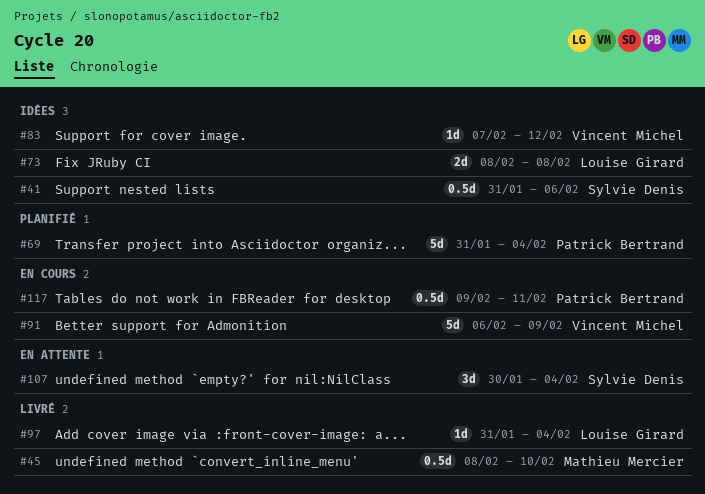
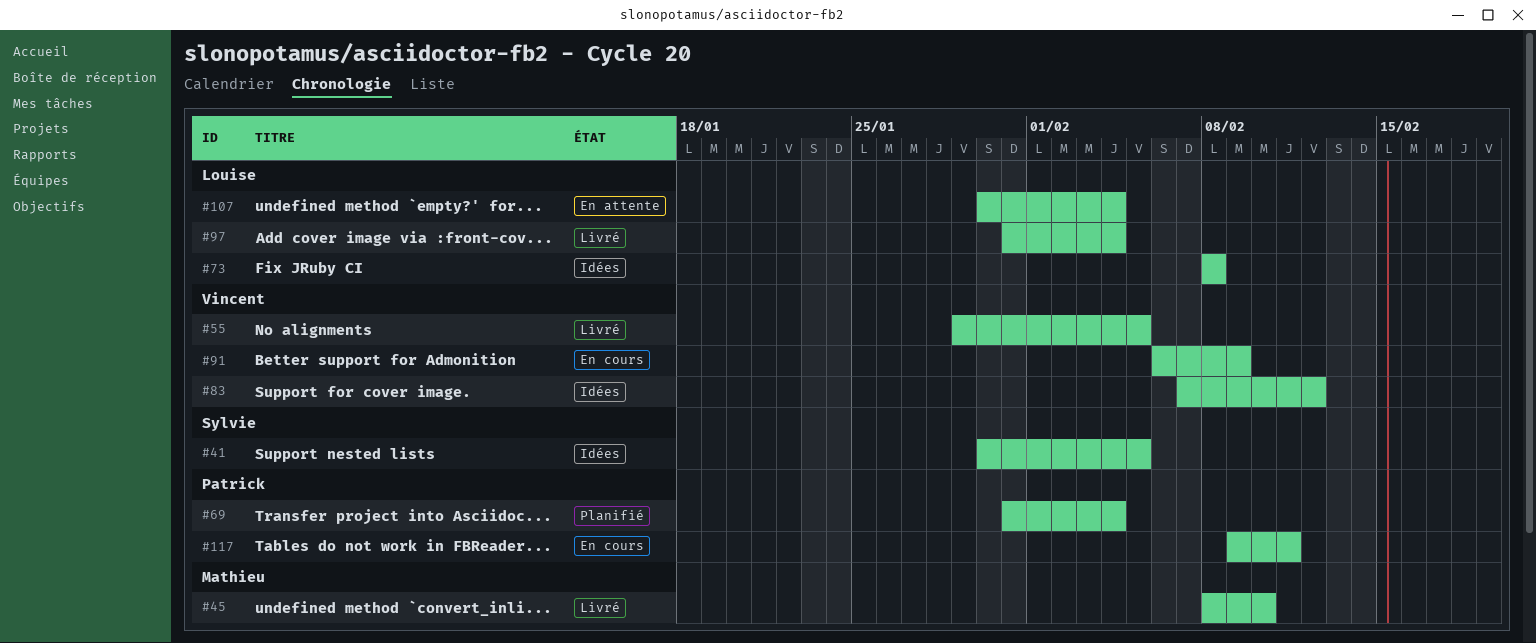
#41, start: Jan 31 -> Jan 30
#41, due: Feb 6 -> Feb 5
#55: none -> present
#107, owner: Sylvie Denis -> Louise Girard

